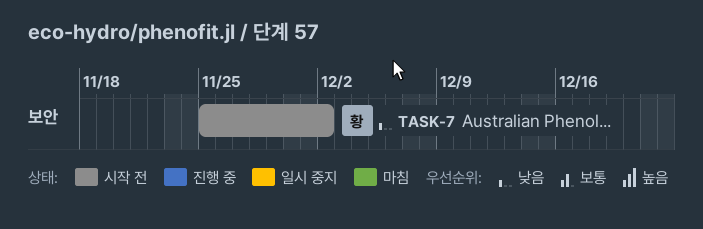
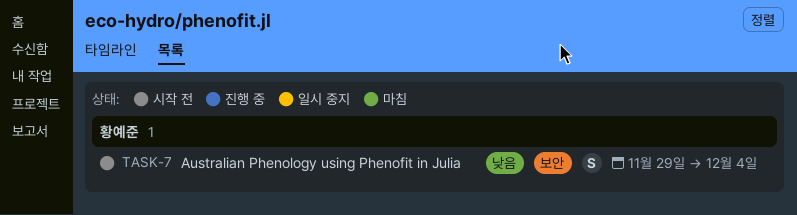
TASK-7, start: Nov 25 -> Nov 29
TASK-7, due: Dec 2 -> Dec 4

